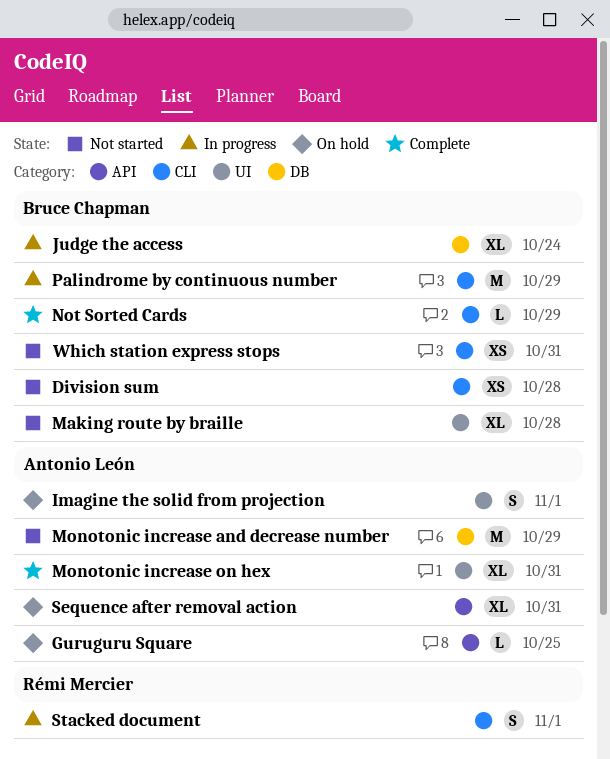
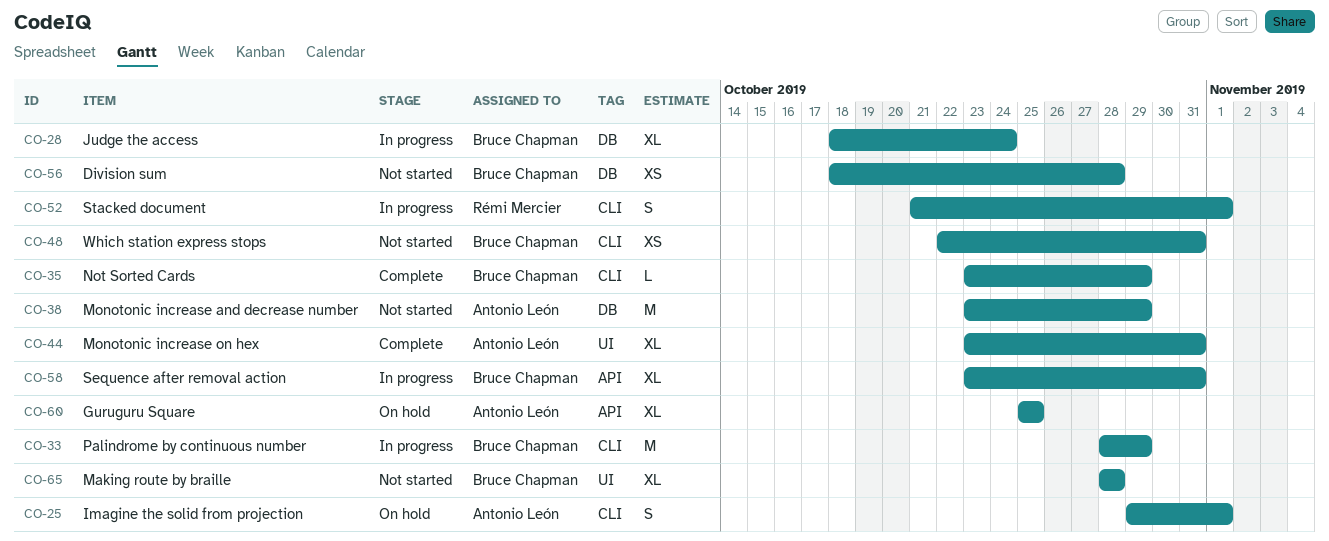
Division sum, label: CLI -> DB
Guruguru Square, estimate: L -> XL
Imagine the solid from projection, label: UI -> CLI
Sequence after removal action, status: On hold -> In progress
Sequence after removal action, owner: Antonio León -> Bruce Chapman

